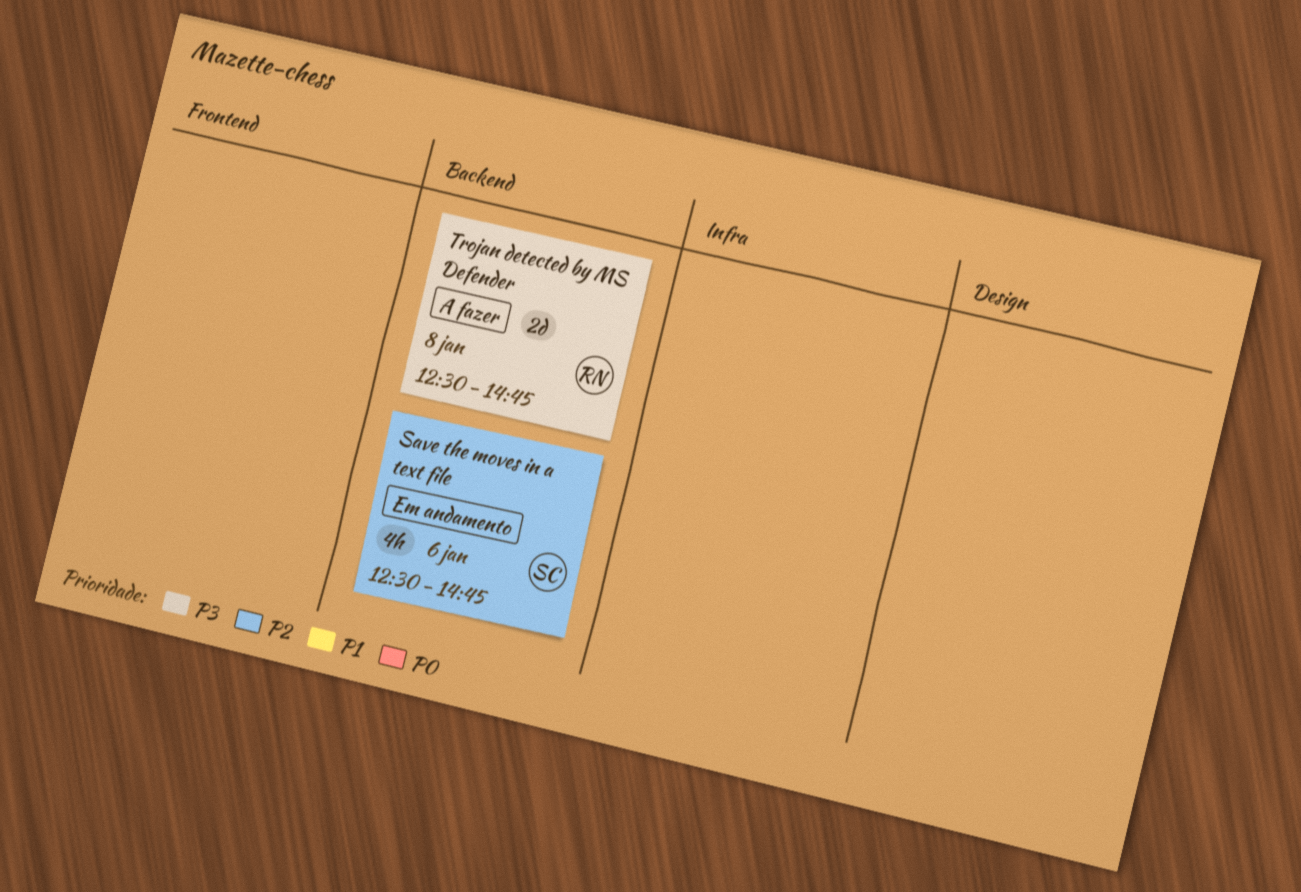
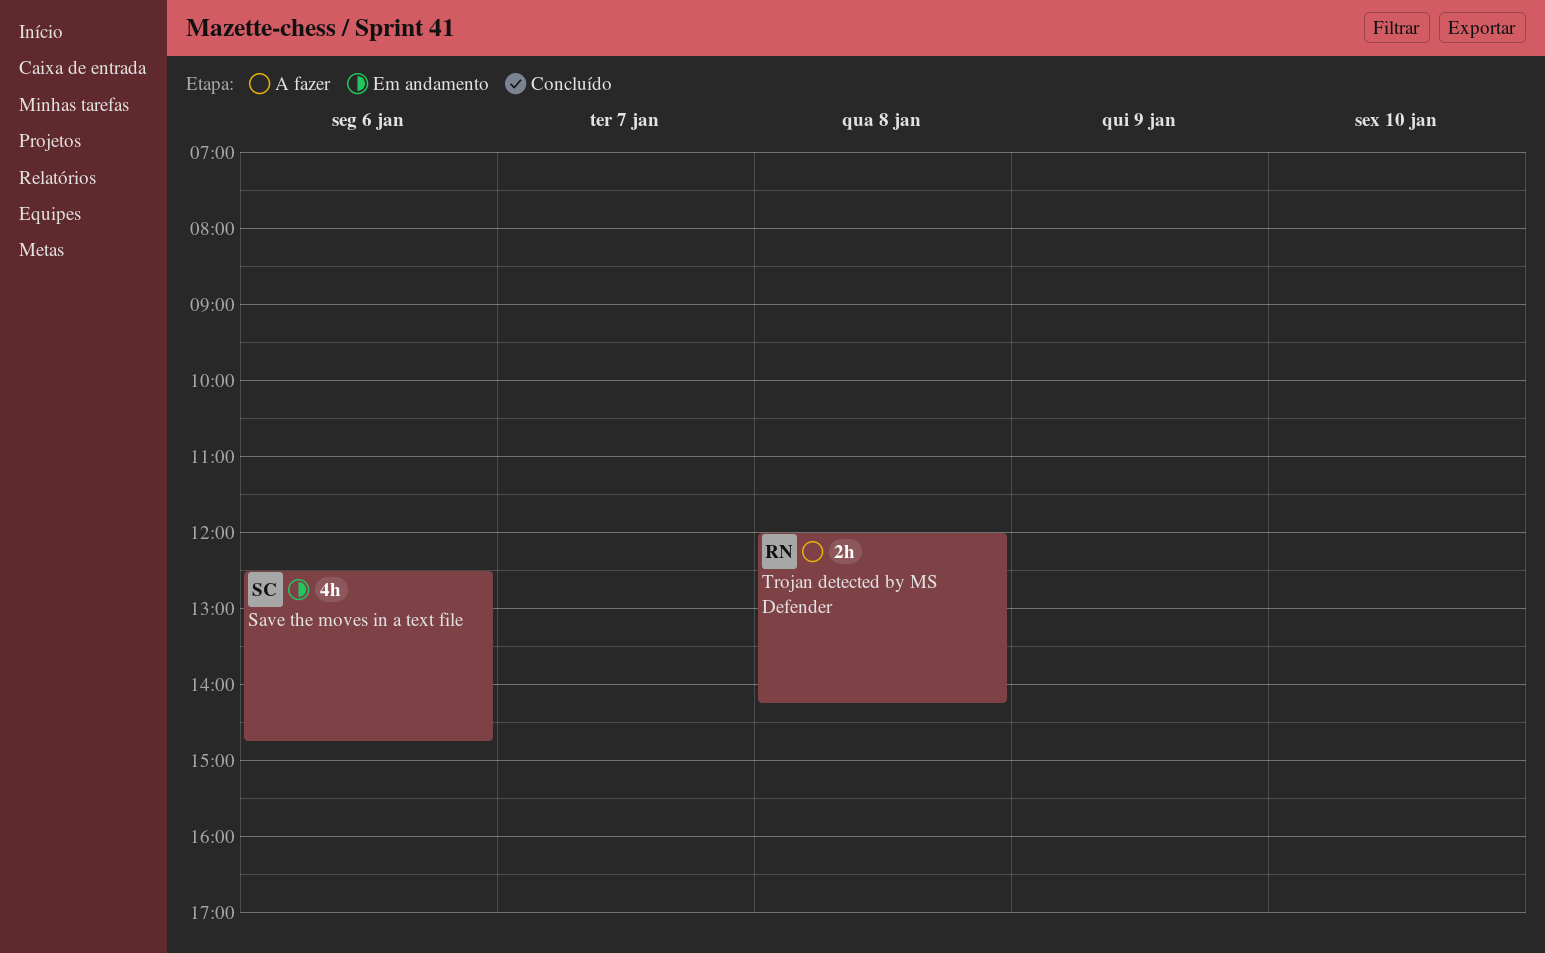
Trojan detected by MS Defender, estimate: 2d -> 2h
Trojan detected by MS Defender, begins: 12:30 -> 12:00
Trojan detected by MS Defender, ends: 14:45 -> 14:15

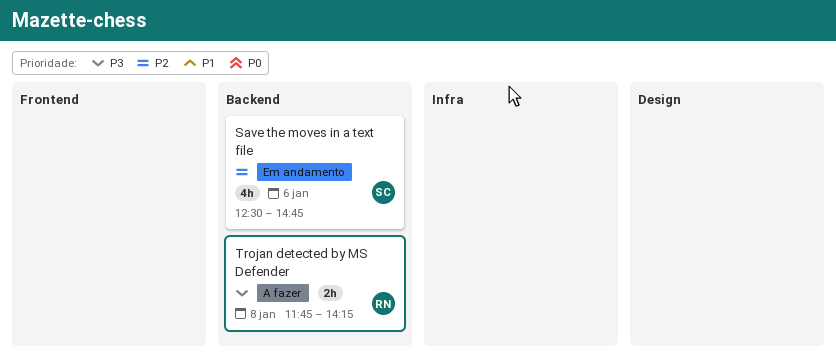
Trojan detected by MS Defender, begins: 12:00 -> 11:45

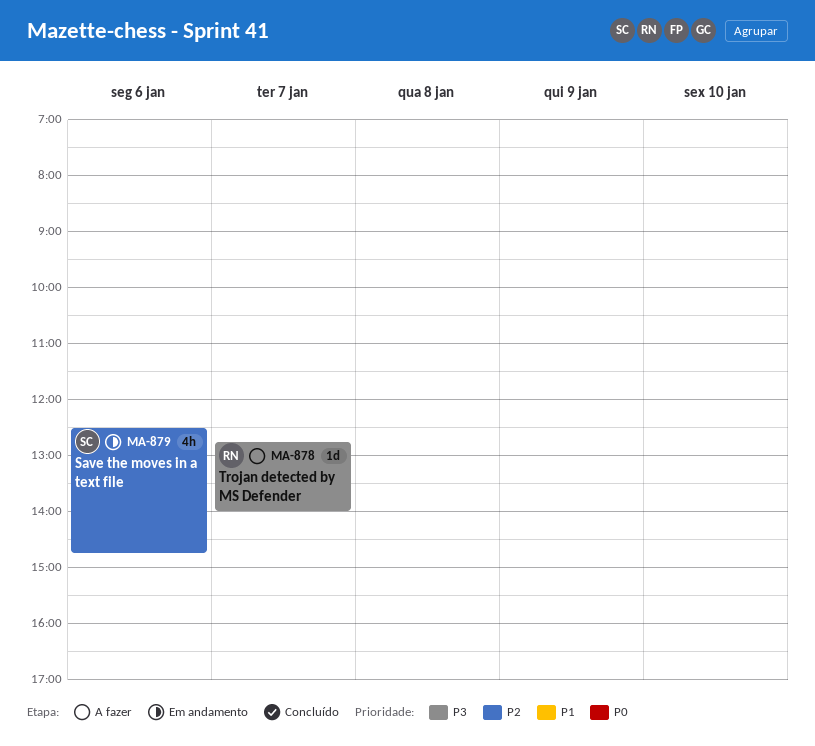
Trojan detected by MS Defender, estimate: 2h -> 1d
Trojan detected by MS Defender, day: Jan 8 -> Jan 7
Trojan detected by MS Defender, begins: 11:45 -> 12:45
Trojan detected by MS Defender, ends: 14:15 -> 14:00

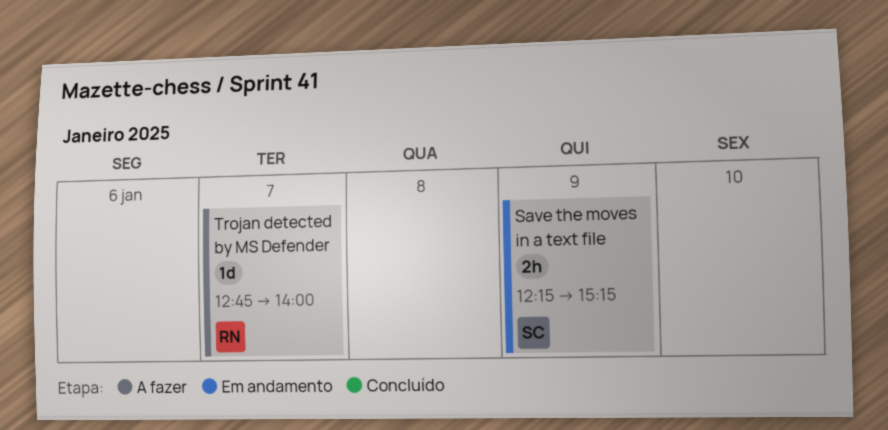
Save the moves in a text file, estimate: 4h -> 2h
Save the moves in a text file, day: Jan 6 -> Jan 9
Save the moves in a text file, begins: 12:30 -> 12:15
Save the moves in a text file, ends: 14:45 -> 15:15

